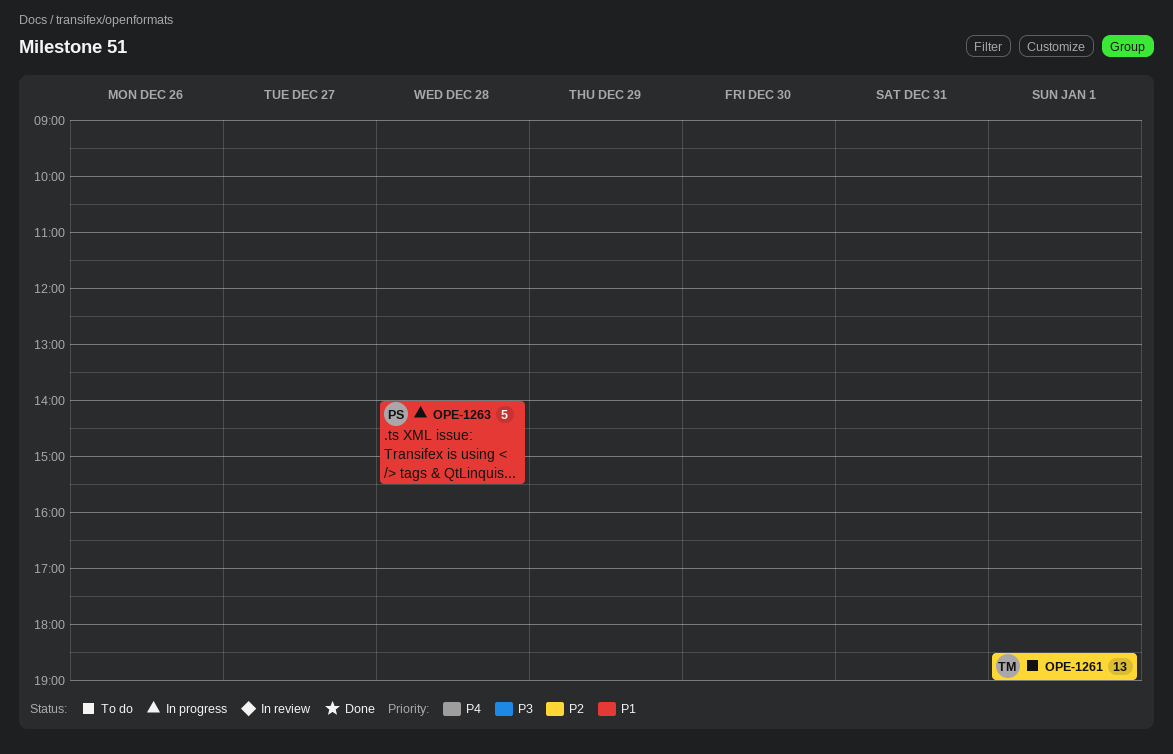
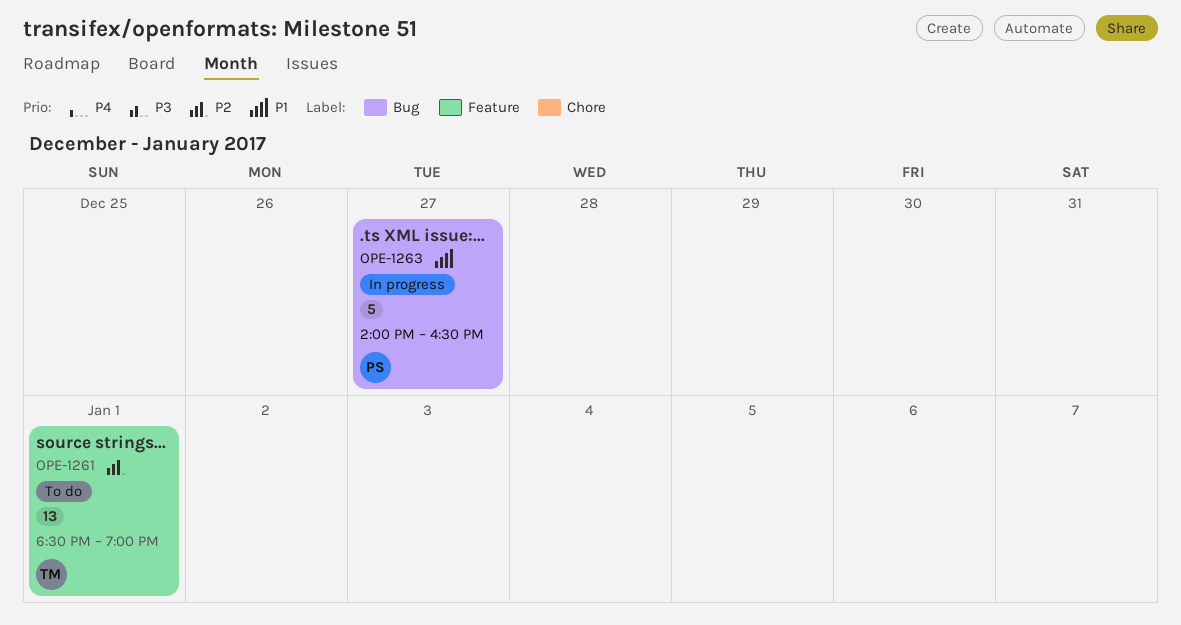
OPE-1263, day: Dec 28 -> Dec 27
OPE-1263, ends: 15:30 -> 16:30

